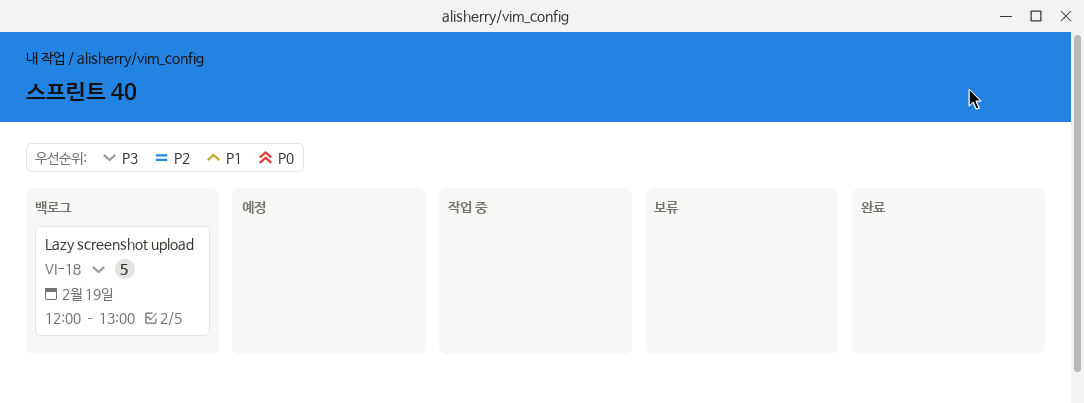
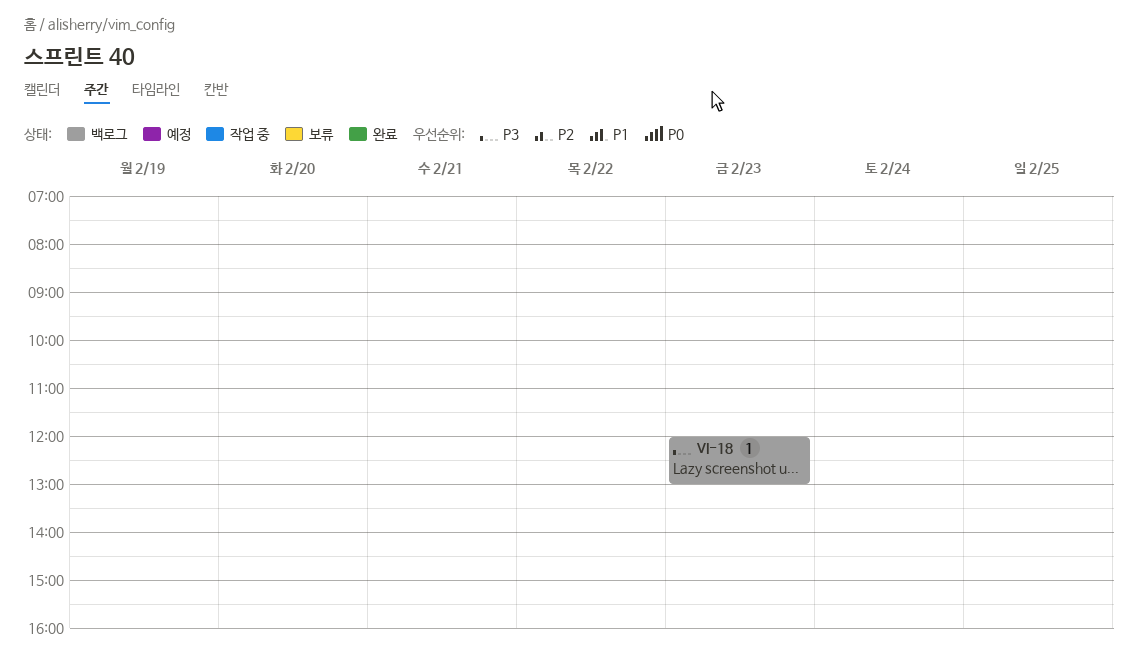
VI-18, estimate: 5 -> 1
VI-18, day: Feb 19 -> Feb 23

